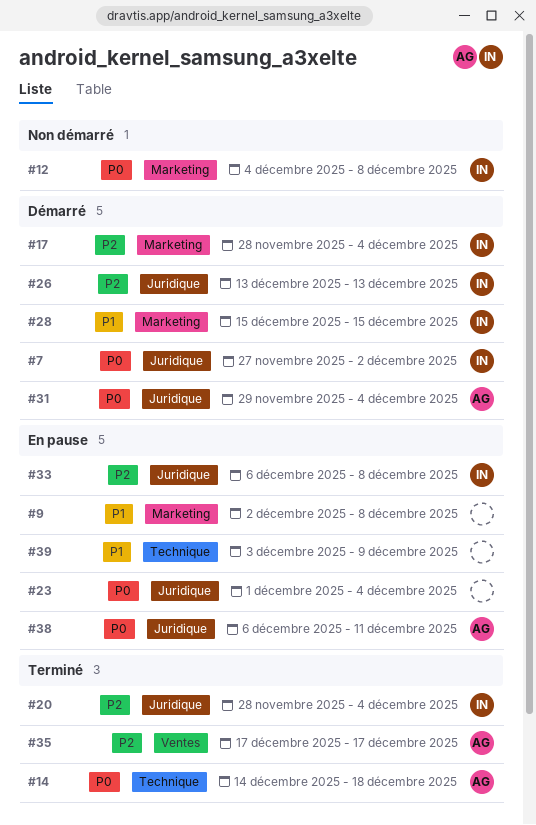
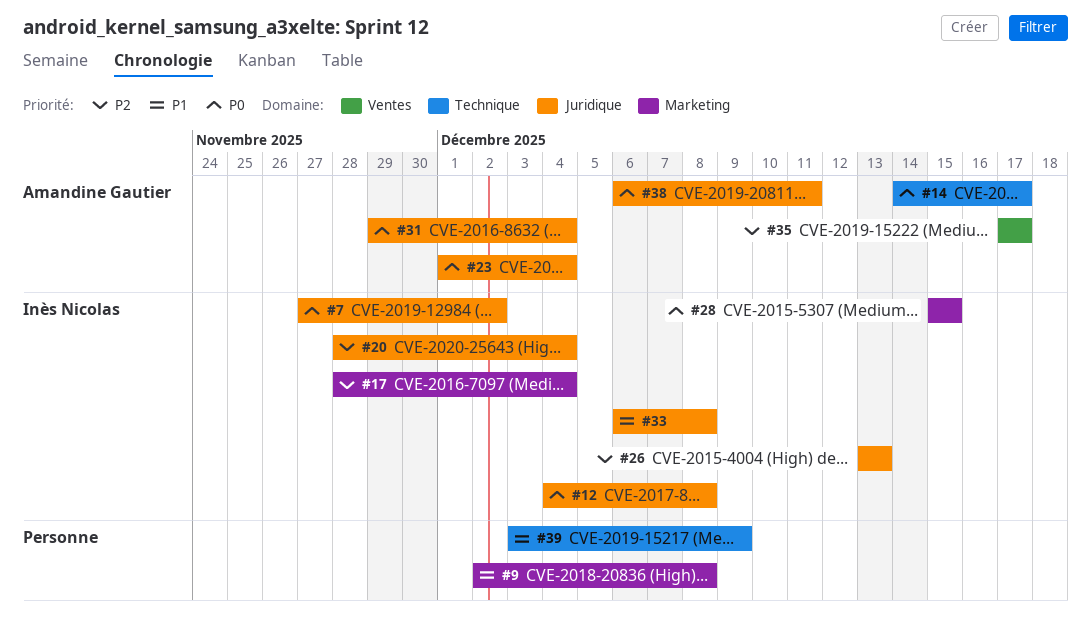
#12, label: Marketing -> Juridique
#14, due: Dec 18 -> Dec 17
#23, owner: none -> Amandine Gautier
#28, priority: P1 -> P0
#33, priority: P2 -> P1

